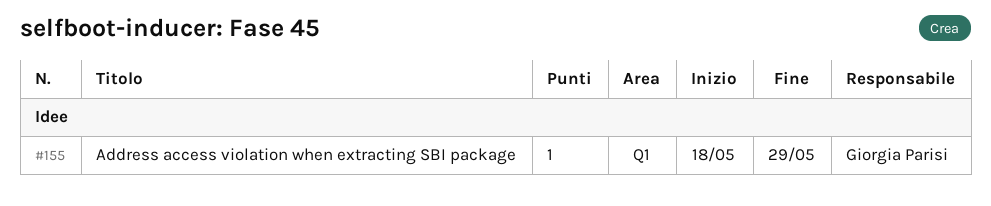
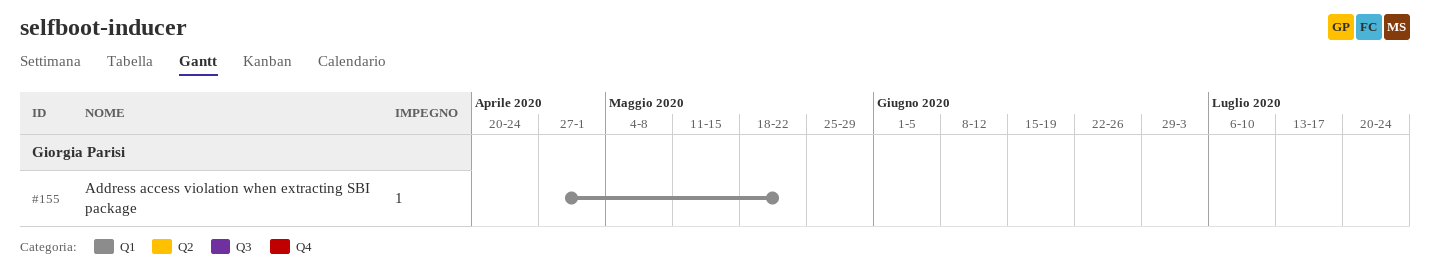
#155, start: May 18 -> Apr 27
#155, due: May 29 -> May 22

